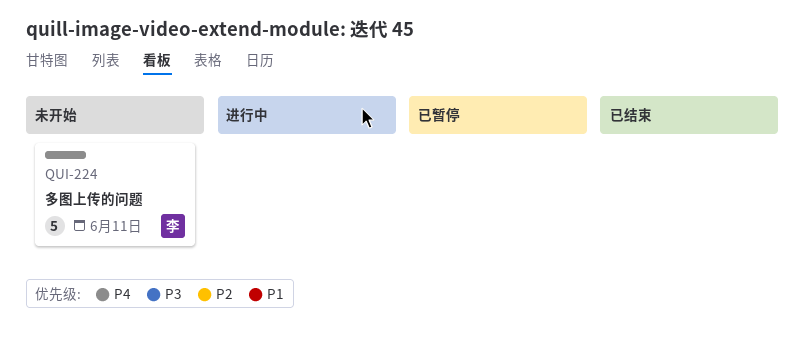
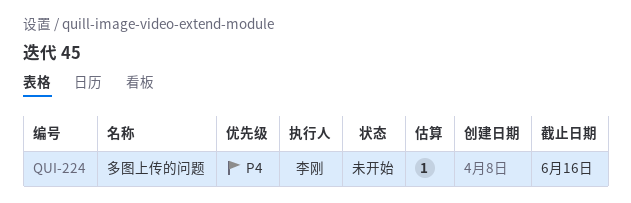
QUI-224, estimate: 5 -> 1
QUI-224, due: Jun 11 -> Jun 16

